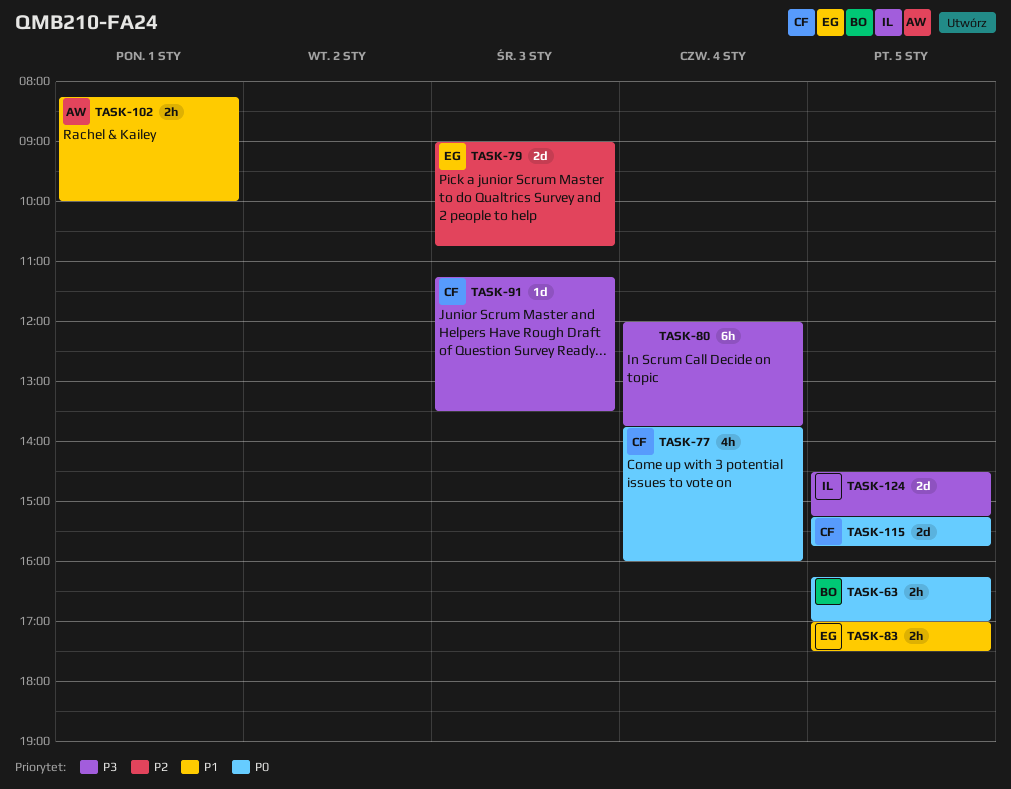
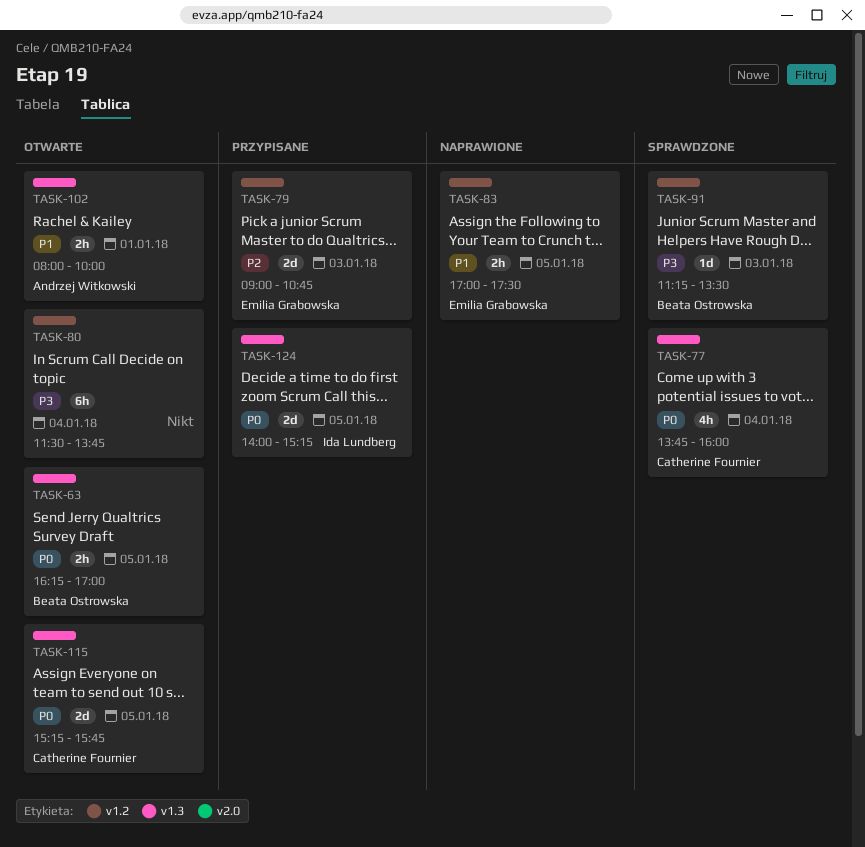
TASK-80, begins: 12:00 -> 11:30
TASK-91, owner: Catherine Fournier -> Beata Ostrowska
TASK-102, begins: 08:15 -> 08:00
TASK-124, priority: P3 -> P0
TASK-124, begins: 14:30 -> 14:00

